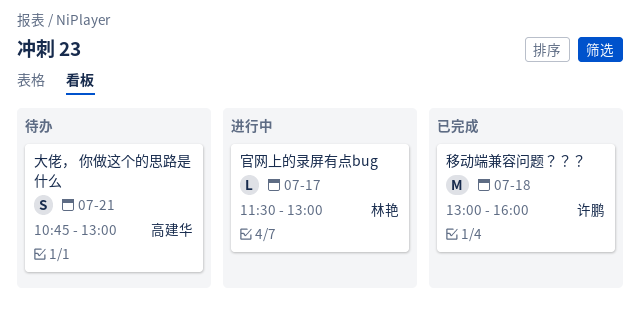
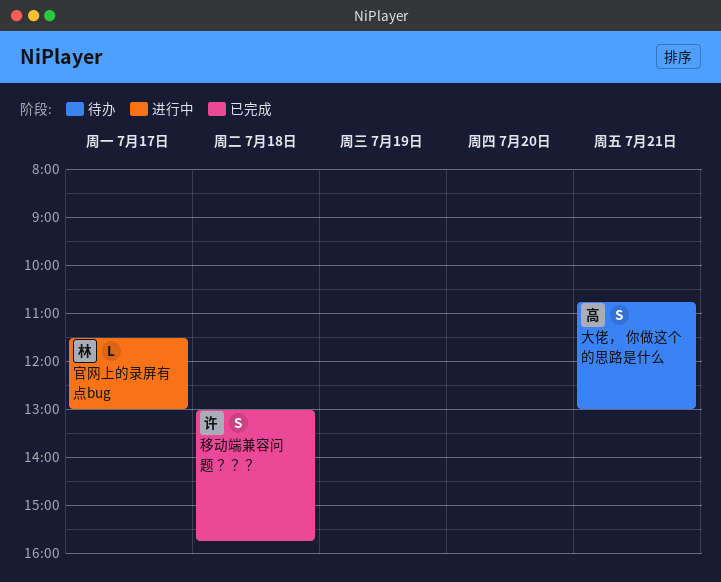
移动端兼容问题？？？, estimate: M -> S
移动端兼容问题？？？, ends: 16:00 -> 15:45

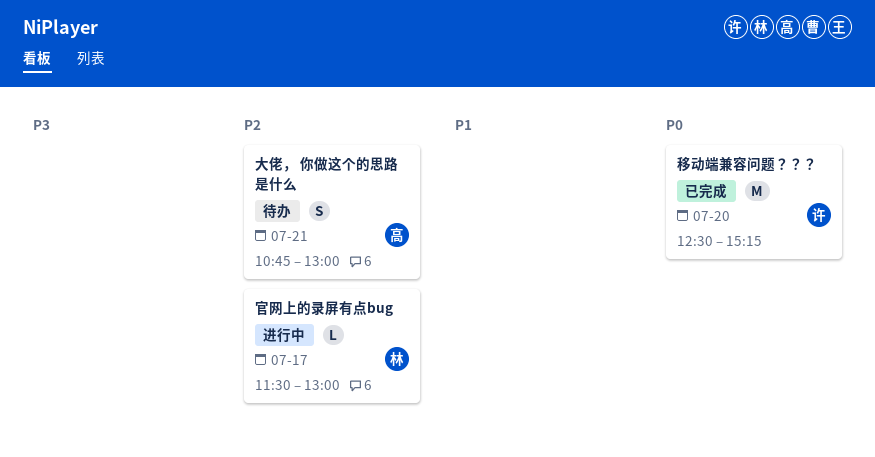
移动端兼容问题？？？, estimate: S -> M
移动端兼容问题？？？, day: Jul 18 -> Jul 20
移动端兼容问题？？？, begins: 13:00 -> 12:30
移动端兼容问题？？？, ends: 15:45 -> 15:15

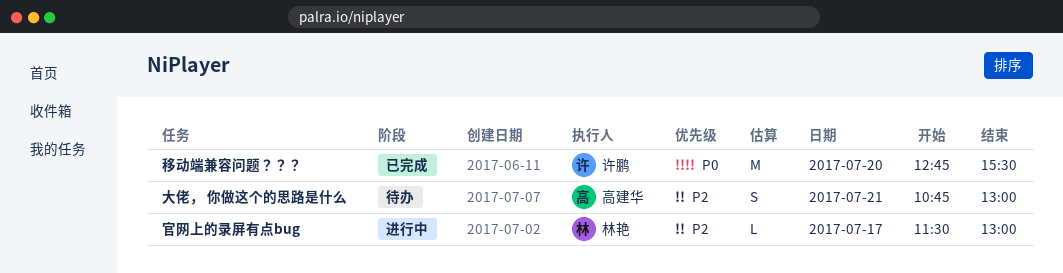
移动端兼容问题？？？, begins: 12:30 -> 12:45
移动端兼容问题？？？, ends: 15:15 -> 15:30

